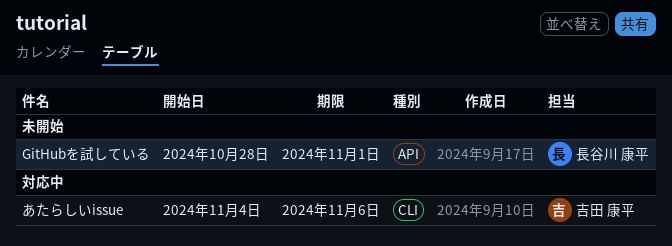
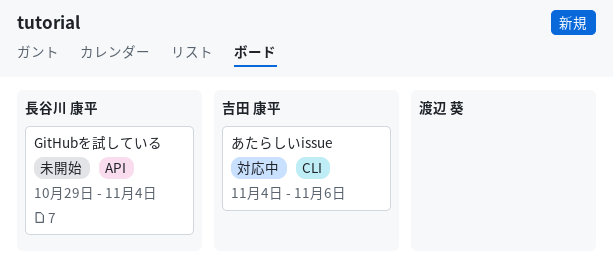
GitHubを試している, start: Oct 28 -> Oct 29
GitHubを試している, due: Nov 1 -> Nov 4

